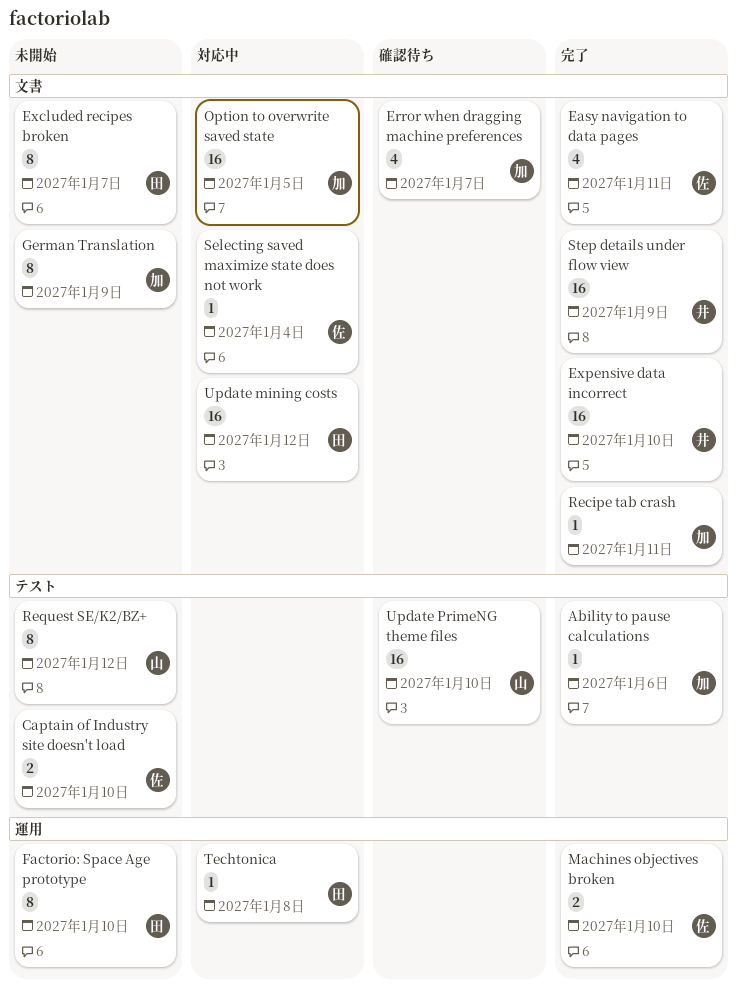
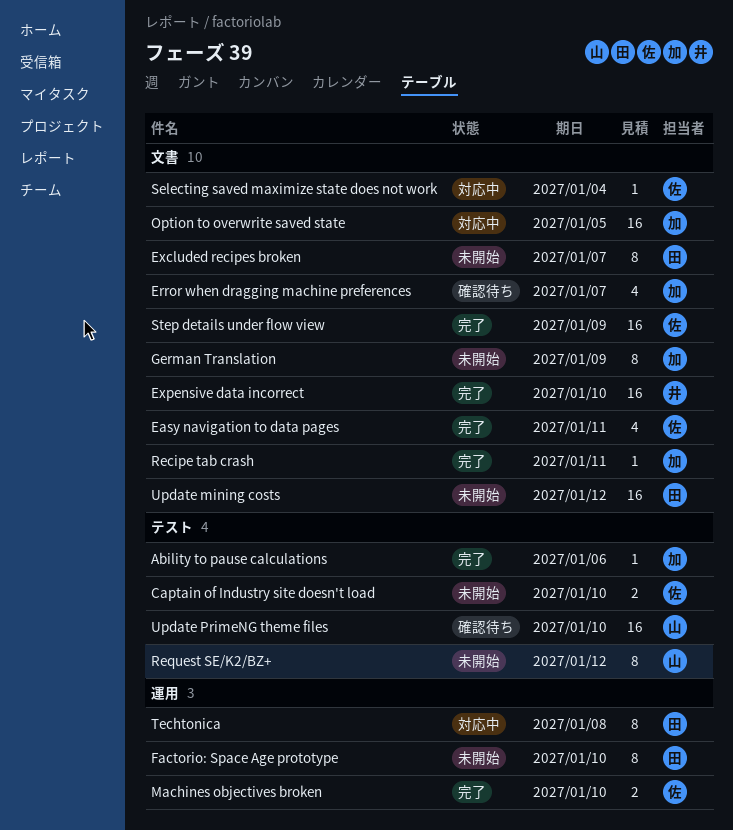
Step details under flow view, owner: 井 -> 佐
Techtonica, estimate: 1 -> 8
Update mining costs, status: 対応中 -> 未開始

